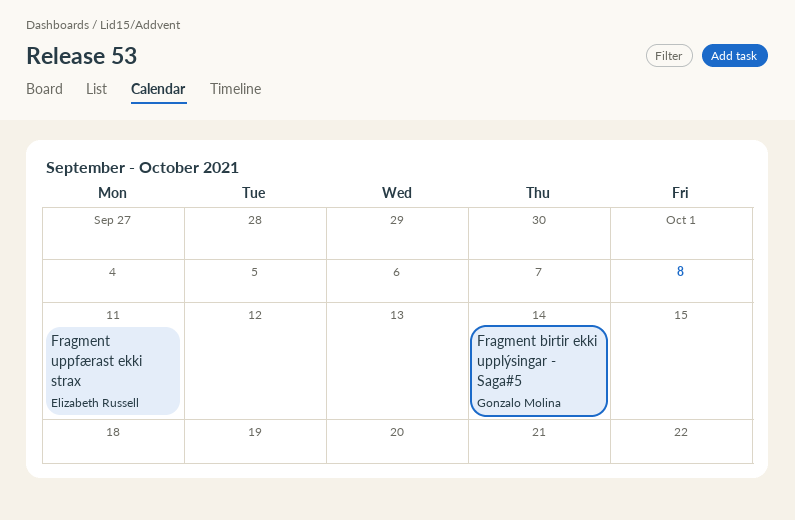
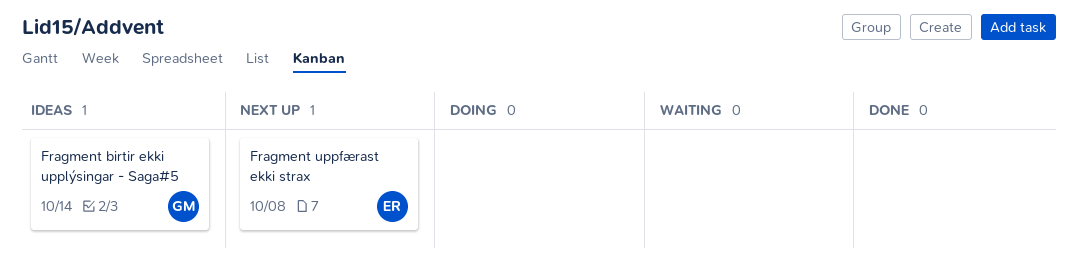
Fragment uppfærast ekki strax, due: Oct 11 -> Oct 8

